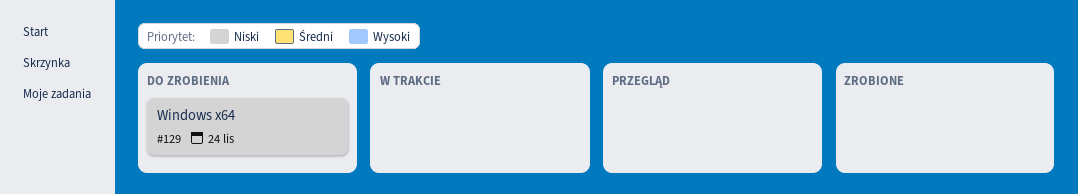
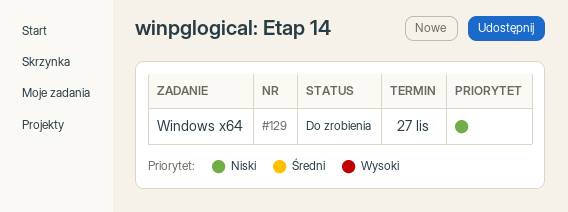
#129, due: Nov 24 -> Nov 27

